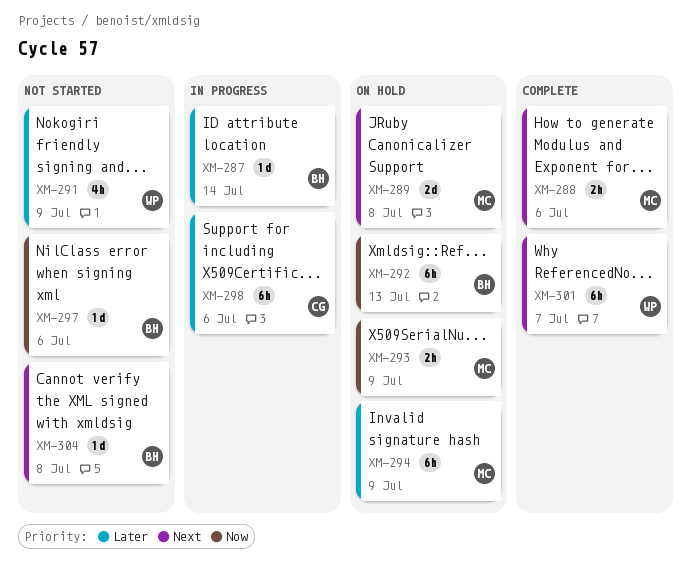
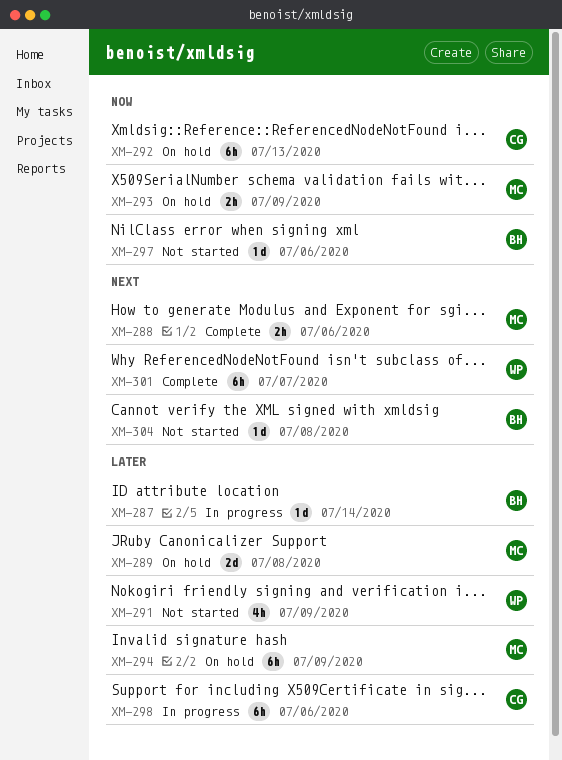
XM-289, priority: Next -> Later
XM-292, owner: BH -> CG

